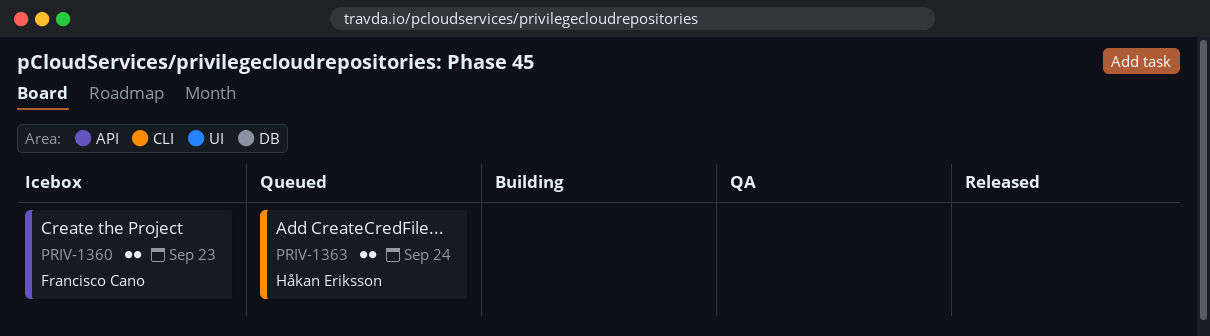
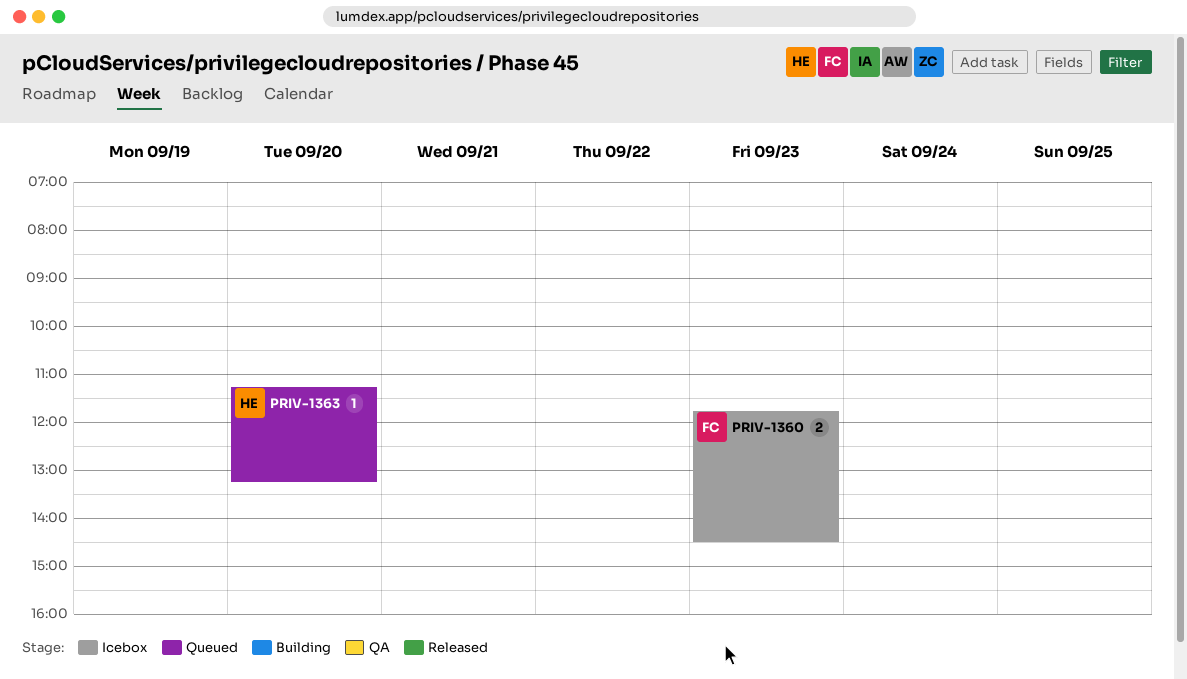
PRIV-1363, estimate: 2 -> 1
PRIV-1363, day: Sep 24 -> Sep 20

